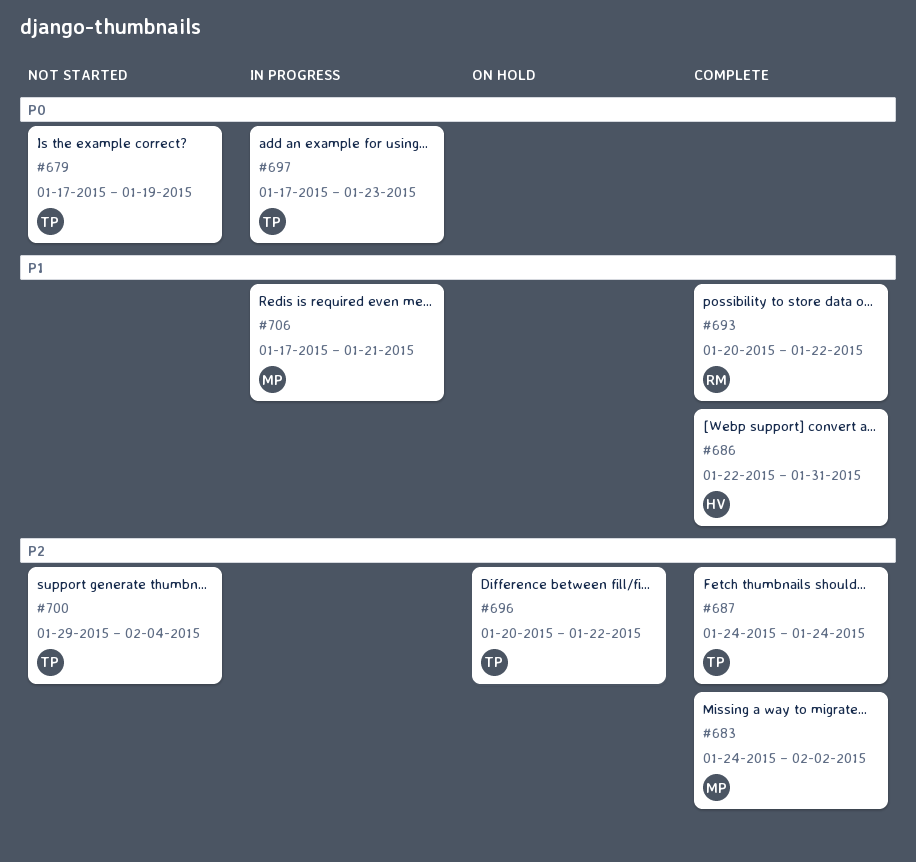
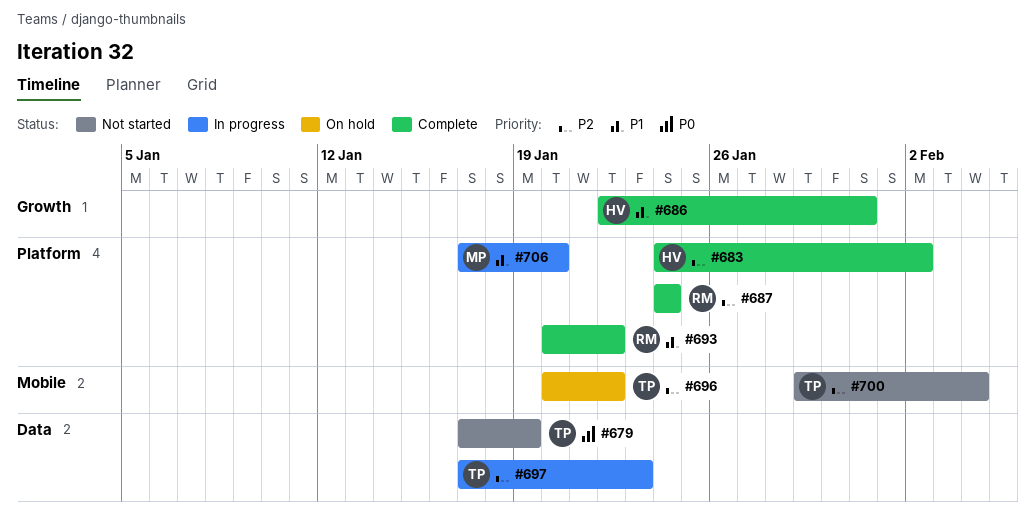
#683, owner: MP -> HV
#687, owner: TP -> RM
#697, priority: P0 -> P2
#706, due: Jan 21 -> Jan 20

